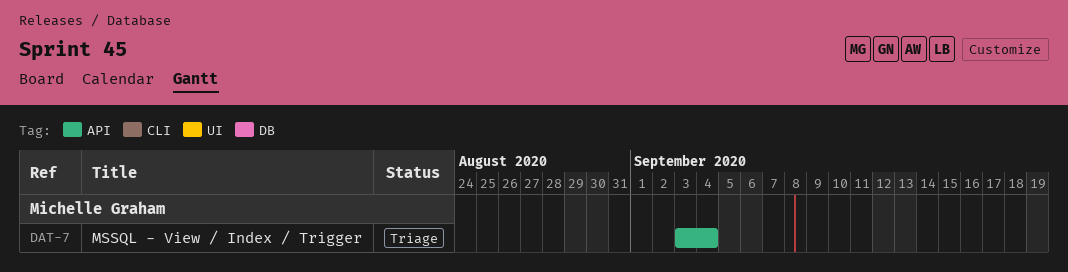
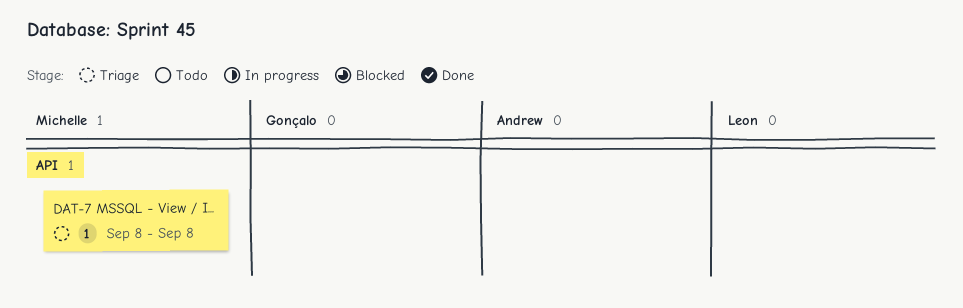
DAT-7, start: Sep 3 -> Sep 8
DAT-7, due: Sep 4 -> Sep 8

